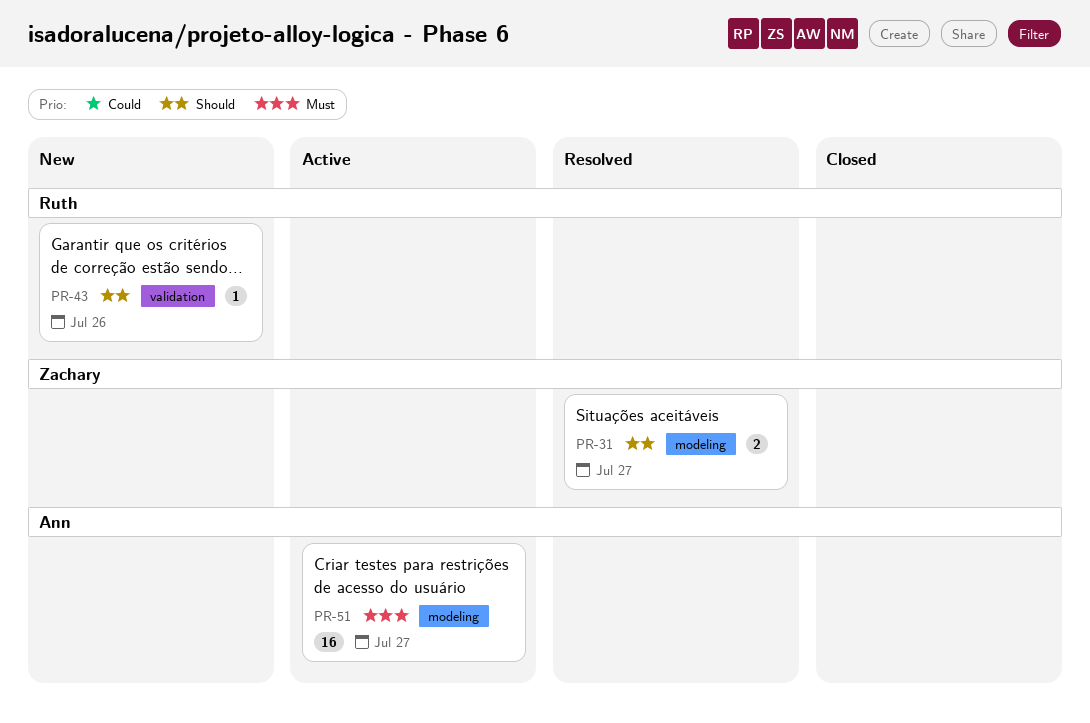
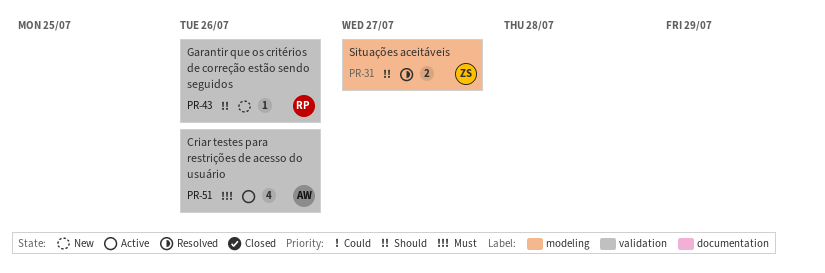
PR-51, label: modeling -> validation
PR-51, estimate: 16 -> 4
PR-51, due: Jul 27 -> Jul 26

